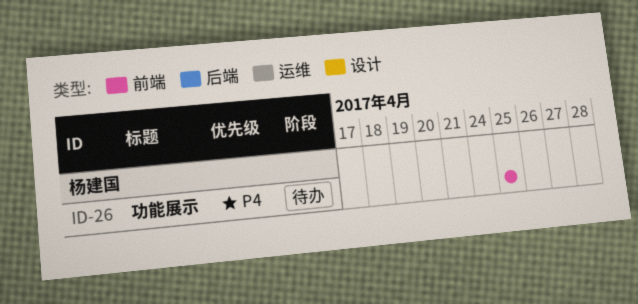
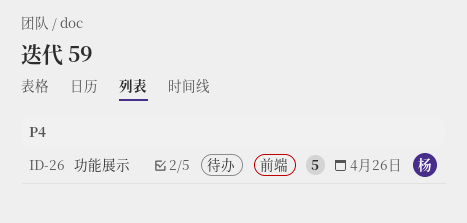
ID-26, due: Apr 25 -> Apr 26

